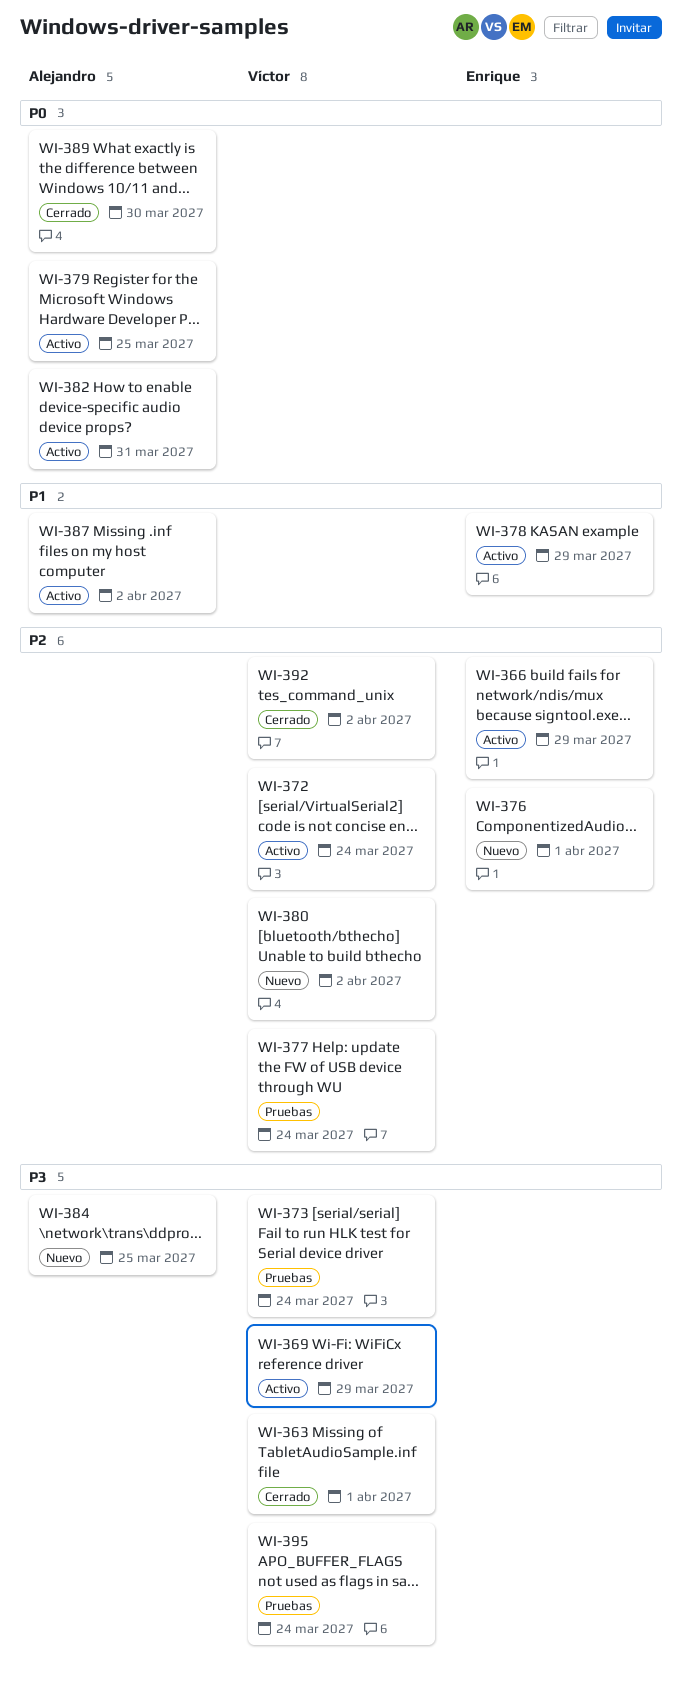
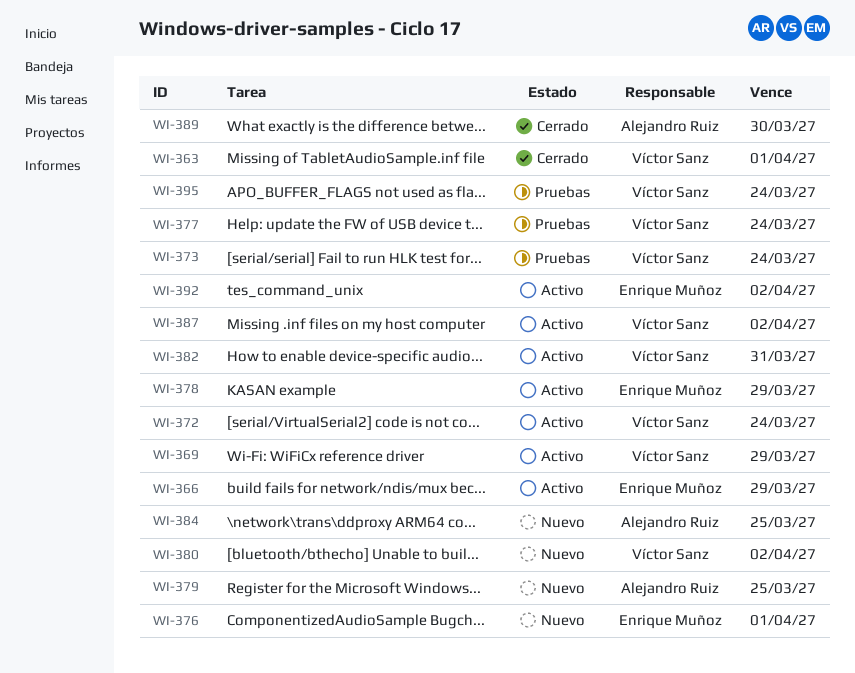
WI-379, status: Activo -> Nuevo
WI-382, owner: Alejandro Ruiz -> Víctor Sanz
WI-387, owner: Alejandro Ruiz -> Víctor Sanz
WI-392, status: Cerrado -> Activo
WI-392, owner: Víctor Sanz -> Enrique Muñoz

